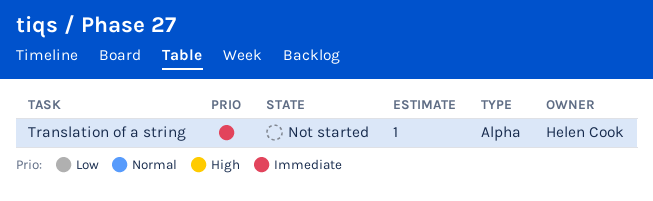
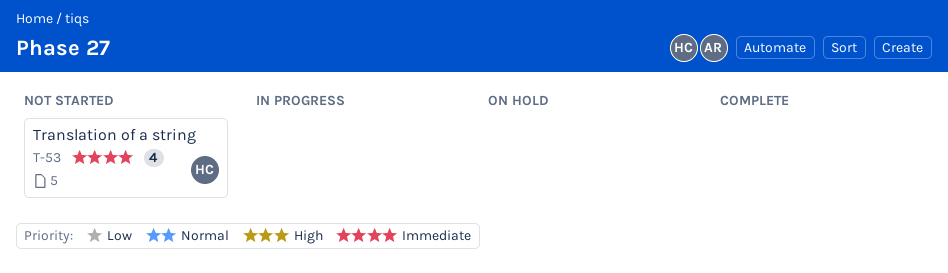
Translation of a string, estimate: 1 -> 4

